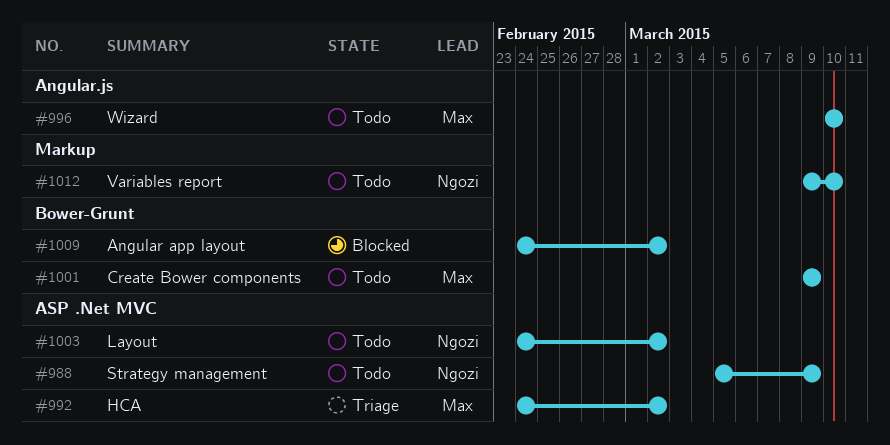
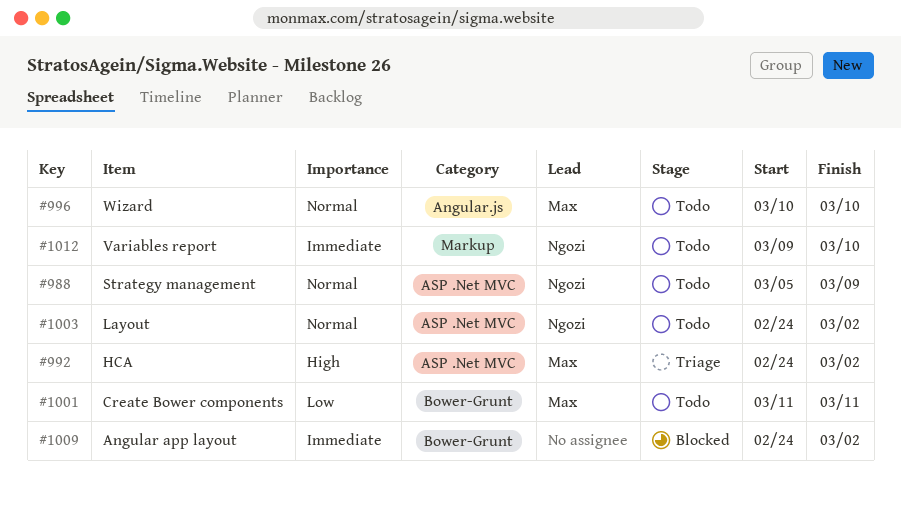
#1001, start: Mar 9 -> Mar 11
#1001, due: Mar 9 -> Mar 11

